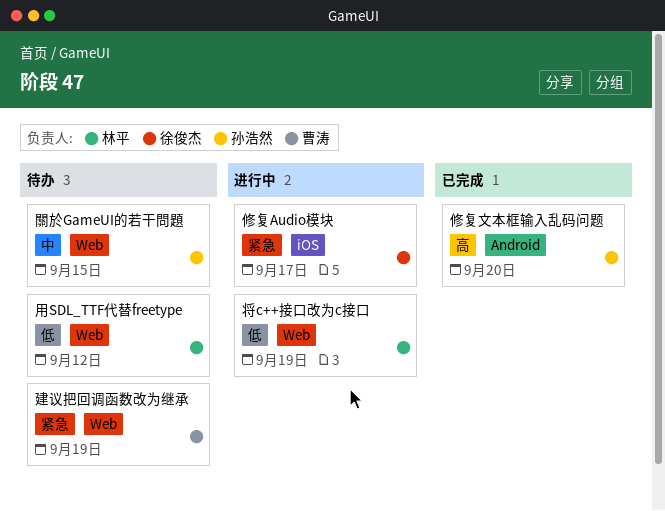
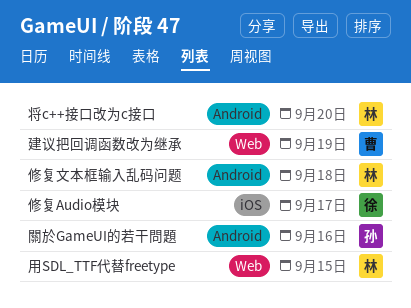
修复文本框输入乱码问题, owner: 孙浩然 -> 林平
修复文本框输入乱码问题, due: Sep 20 -> Sep 18
将c++接口改为c接口, label: Web -> Android
将c++接口改为c接口, due: Sep 19 -> Sep 20
用SDL_TTF代替freetype, due: Sep 12 -> Sep 15
關於GameUI的若干問題, label: Web -> Android
關於GameUI的若干問題, due: Sep 15 -> Sep 16

